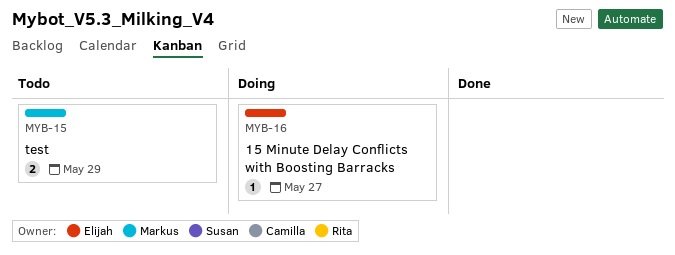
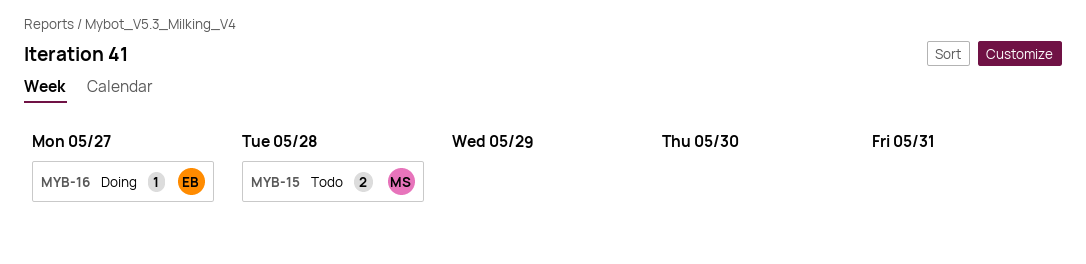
MYB-15, due: May 29 -> May 28

